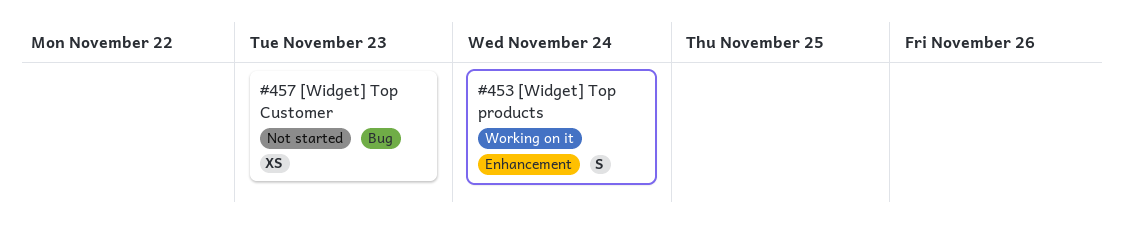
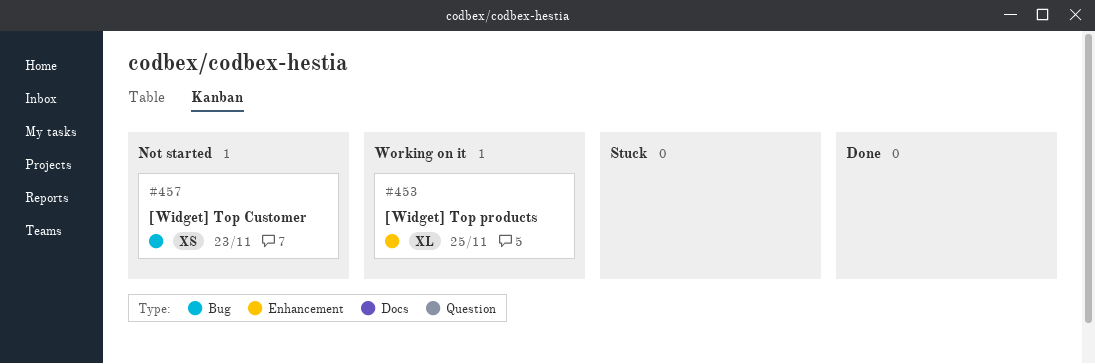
#453, estimate: S -> XL
#453, due: Nov 24 -> Nov 25

